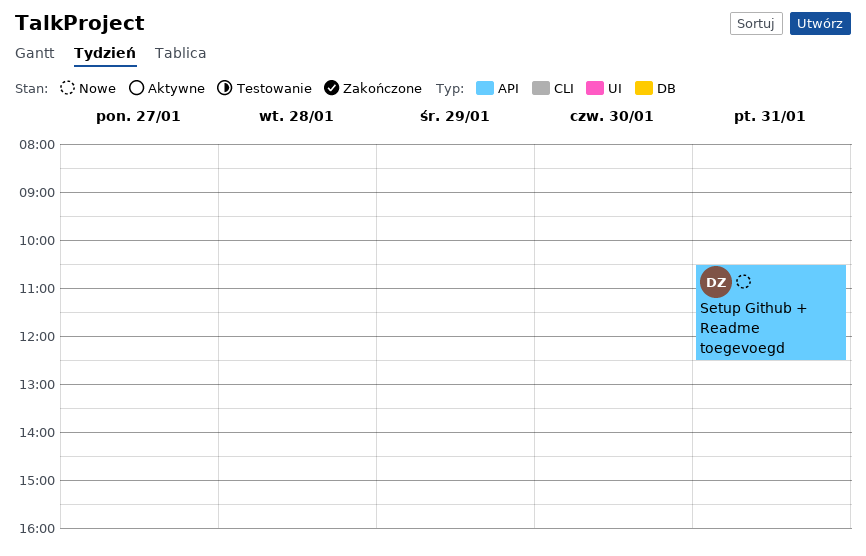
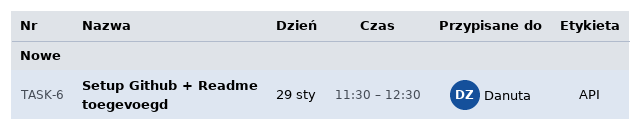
Setup Github + Readme toegevoegd, day: Jan 31 -> Jan 29
Setup Github + Readme toegevoegd, begins: 10:30 -> 11:30

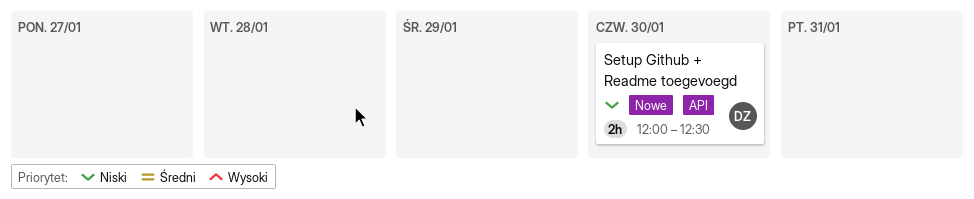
Setup Github + Readme toegevoegd, day: Jan 29 -> Jan 30
Setup Github + Readme toegevoegd, begins: 11:30 -> 12:00

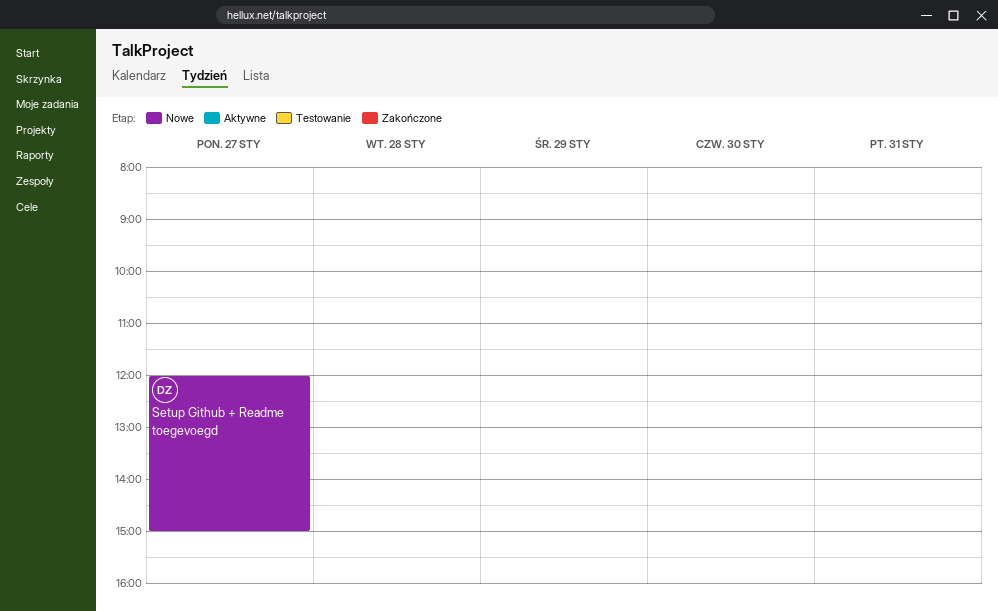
Setup Github + Readme toegevoegd, day: Jan 30 -> Jan 27
Setup Github + Readme toegevoegd, ends: 12:30 -> 15:00

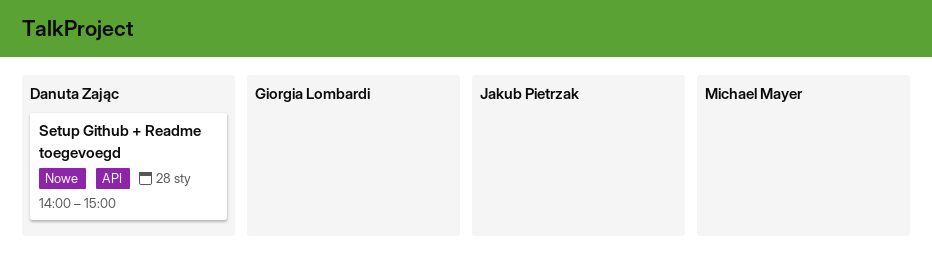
Setup Github + Readme toegevoegd, day: Jan 27 -> Jan 28
Setup Github + Readme toegevoegd, begins: 12:00 -> 14:00

